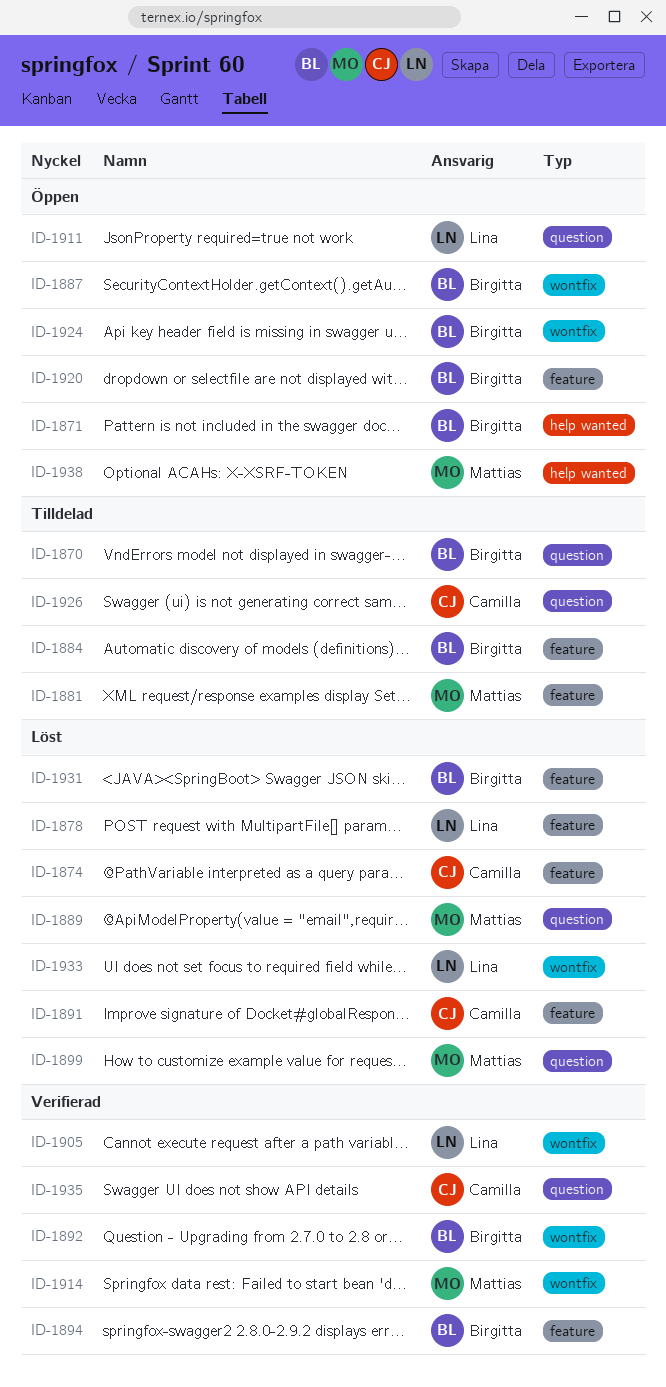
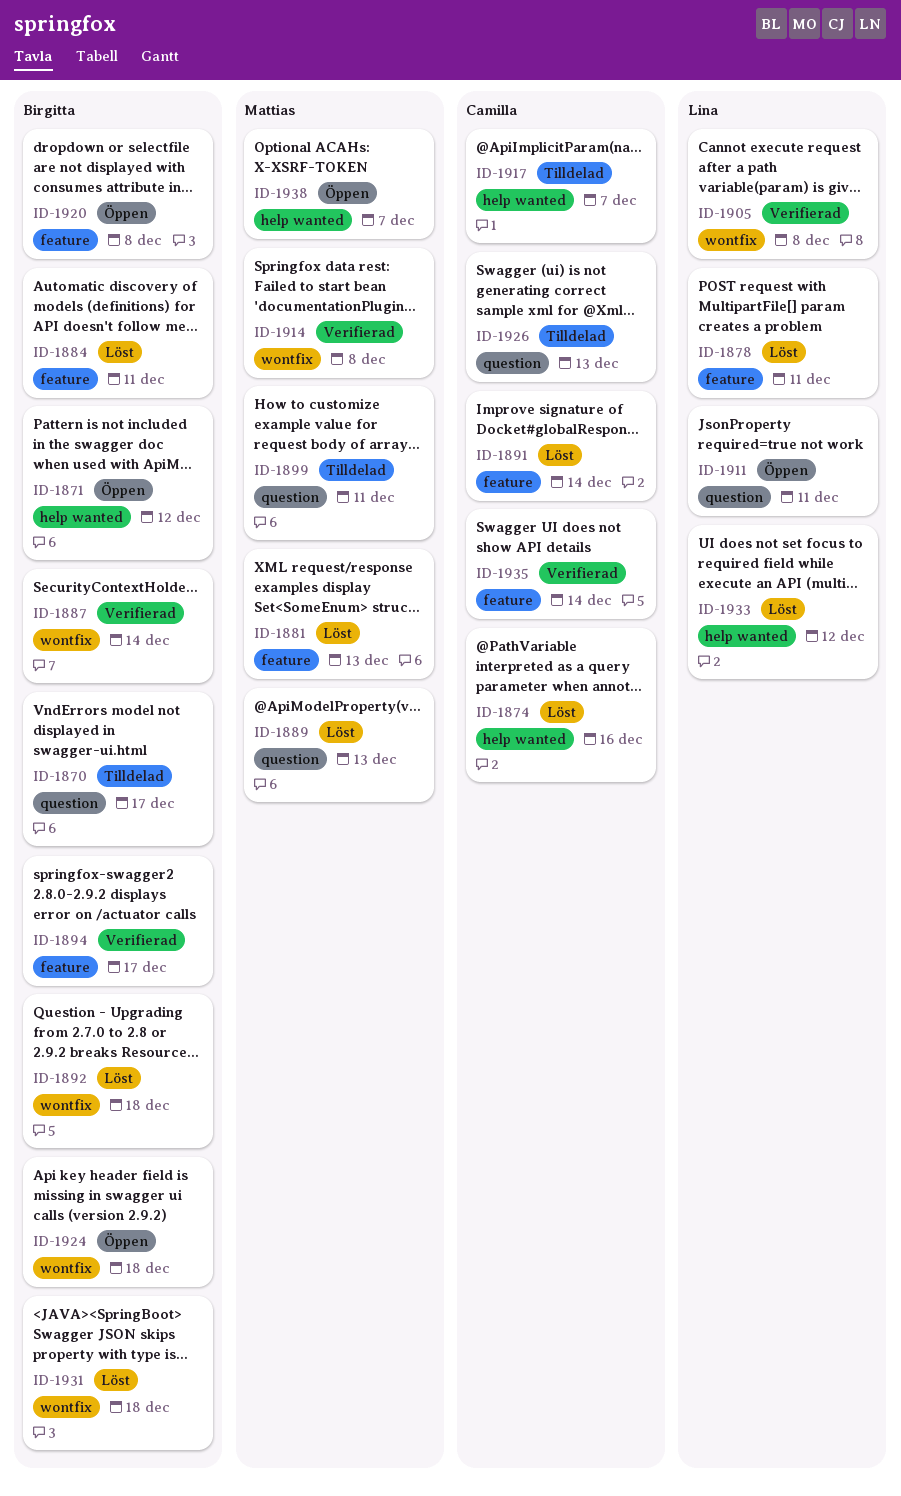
ID-1874, label: feature -> help wanted
ID-1881, status: Tilldelad -> Löst
ID-1884, status: Tilldelad -> Löst
ID-1887, status: Öppen -> Verifierad
ID-1892, status: Verifierad -> Löst
ID-1899, status: Löst -> Tilldelad
ID-1917: none -> present
ID-1931, label: feature -> wontfix
ID-1933, label: wontfix -> help wanted
ID-1935, label: question -> feature

